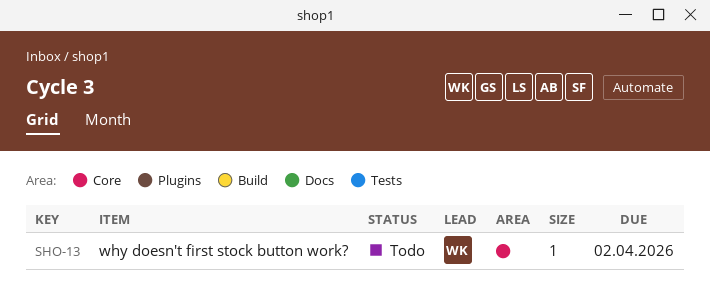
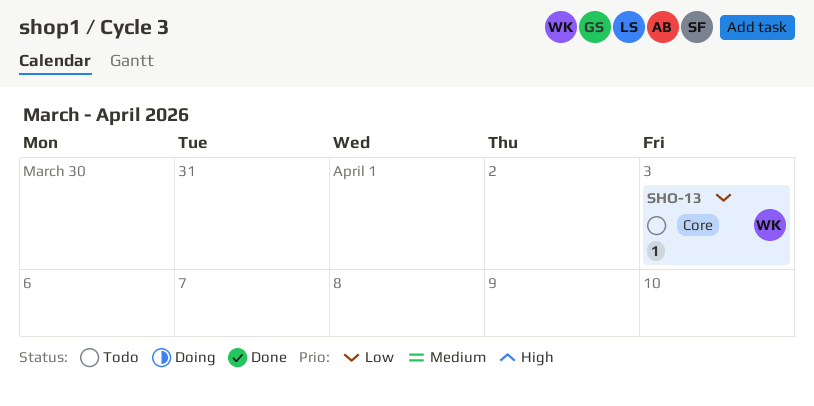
SHO-13, due: Apr 2 -> Apr 3

